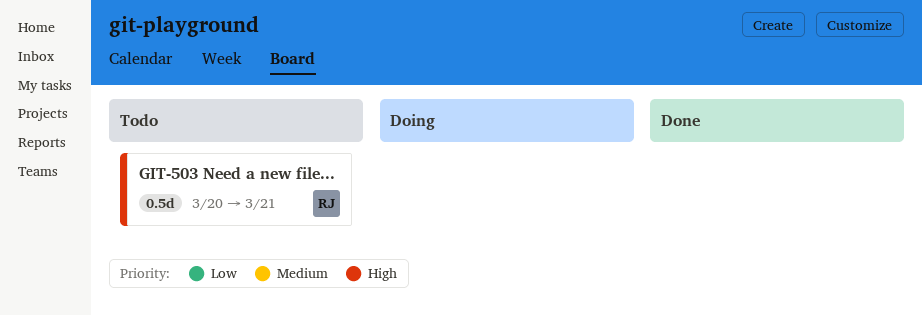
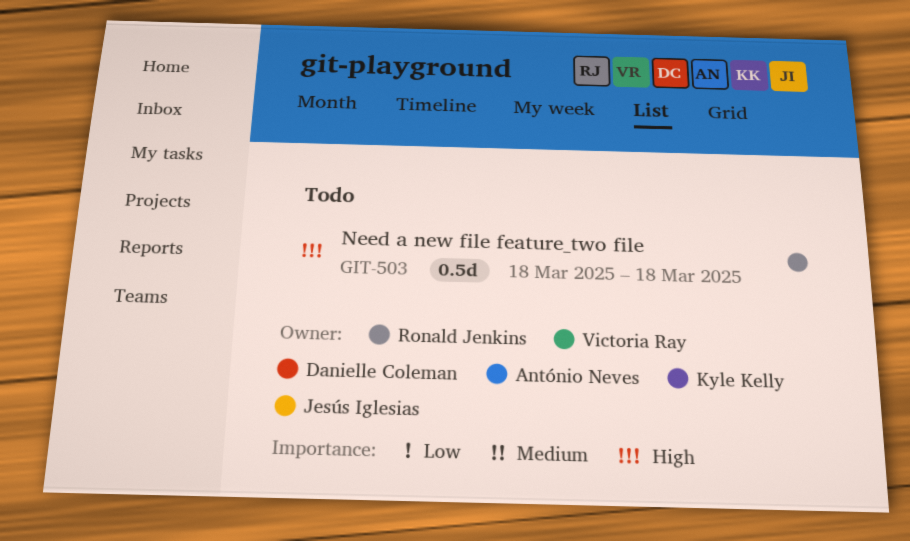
GIT-503, start: Mar 20 -> Mar 18
GIT-503, due: Mar 21 -> Mar 18

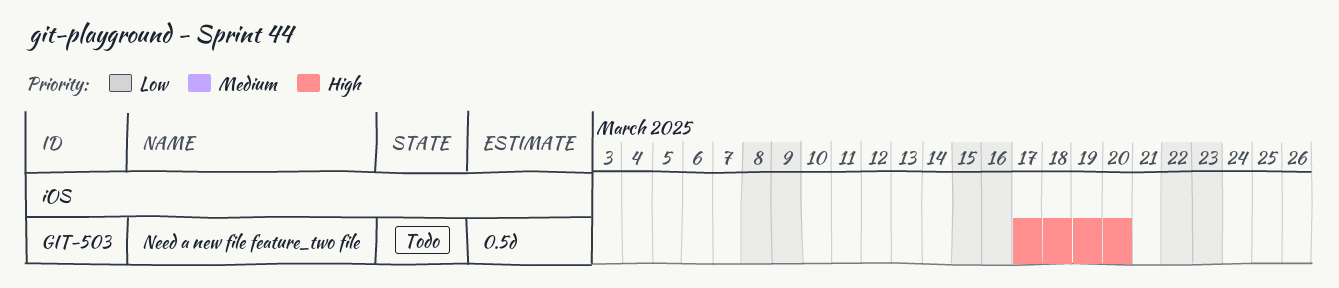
GIT-503, start: Mar 18 -> Mar 17
GIT-503, due: Mar 18 -> Mar 20

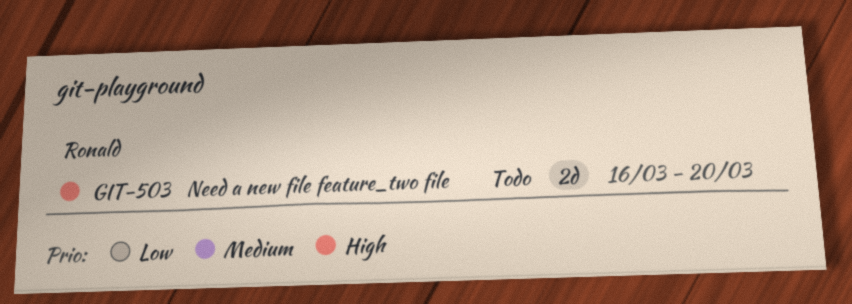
GIT-503, estimate: 0.5d -> 2d
GIT-503, start: Mar 17 -> Mar 16

